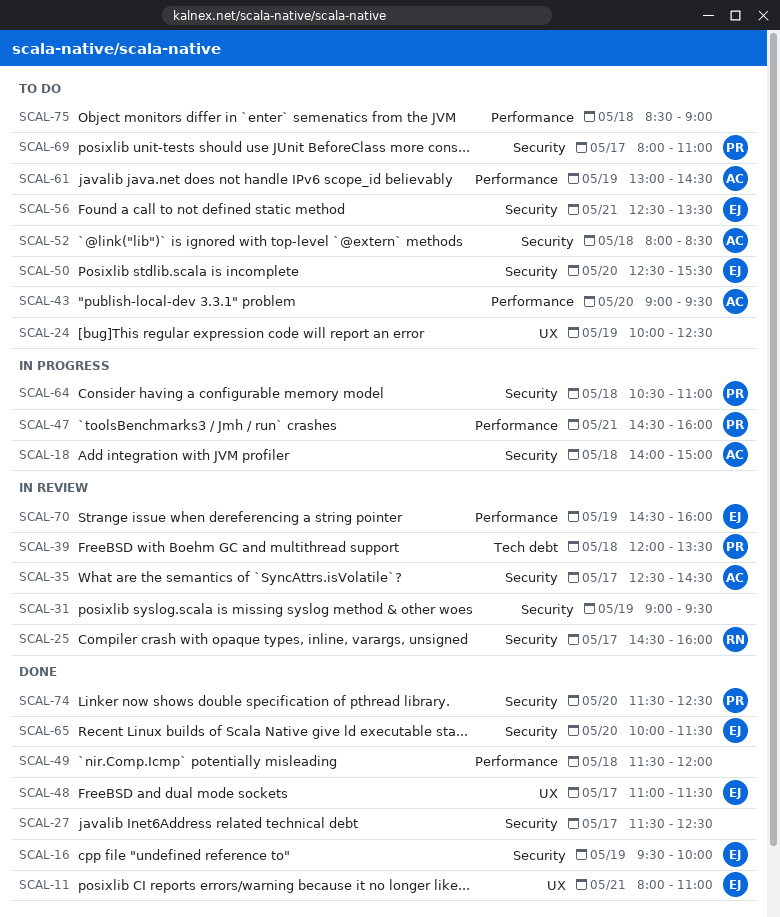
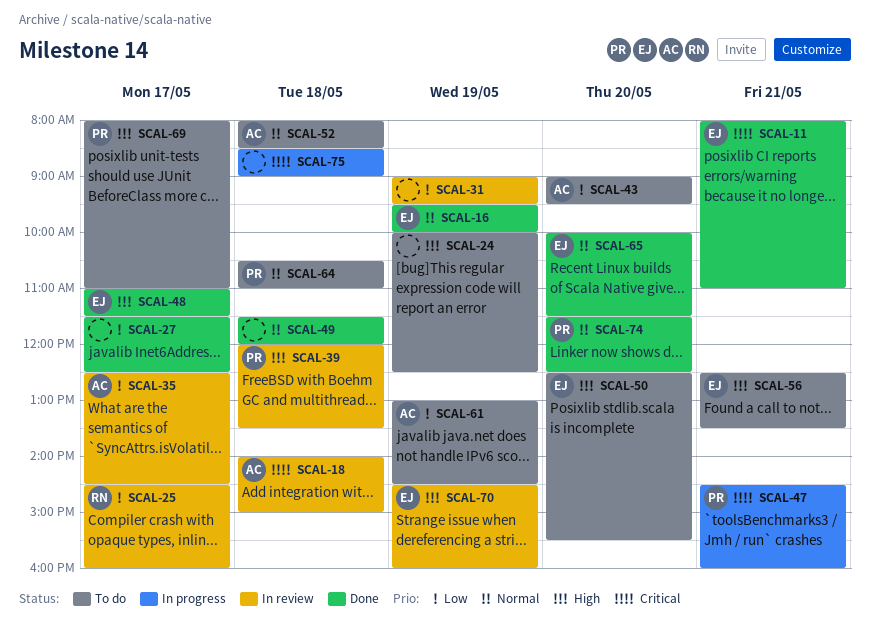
SCAL-18, status: In progress -> In review
SCAL-64, status: In progress -> To do
SCAL-75, status: To do -> In progress

